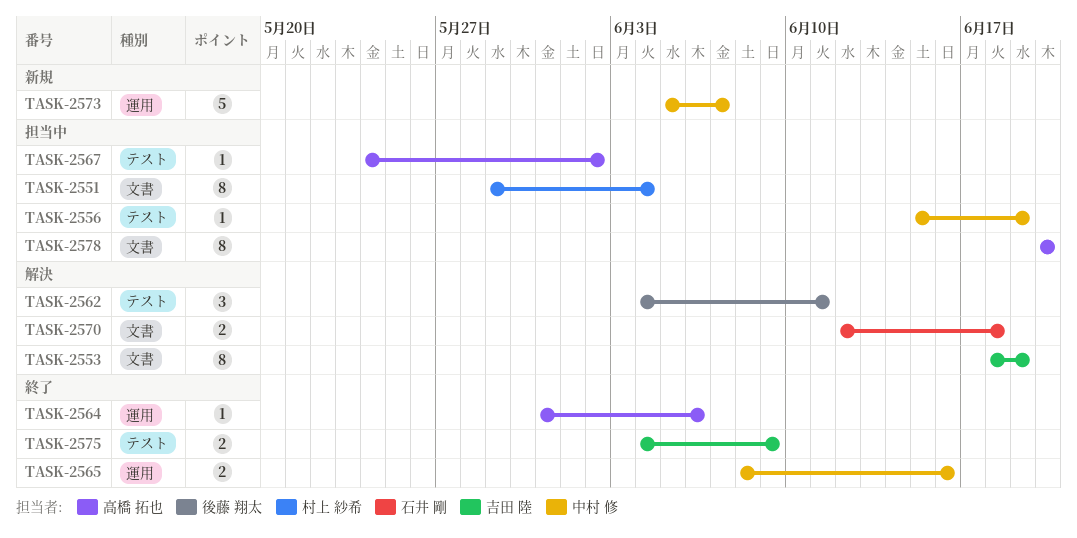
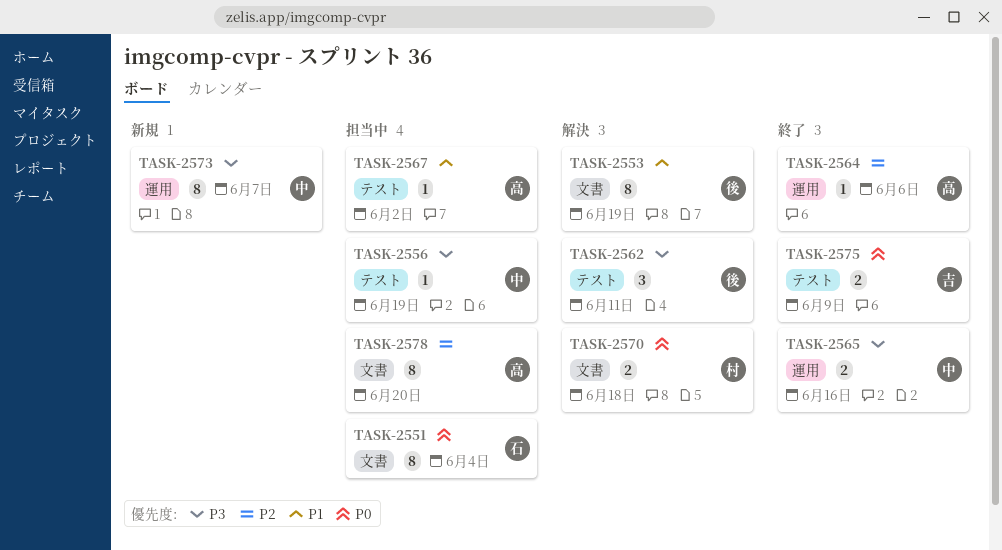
TASK-2551, owner: 村上 紗希 -> 石井 剛
TASK-2553, owner: 吉田 陸 -> 後藤 翔太
TASK-2570, owner: 石井 剛 -> 村上 紗希
TASK-2573, estimate: 5 -> 8

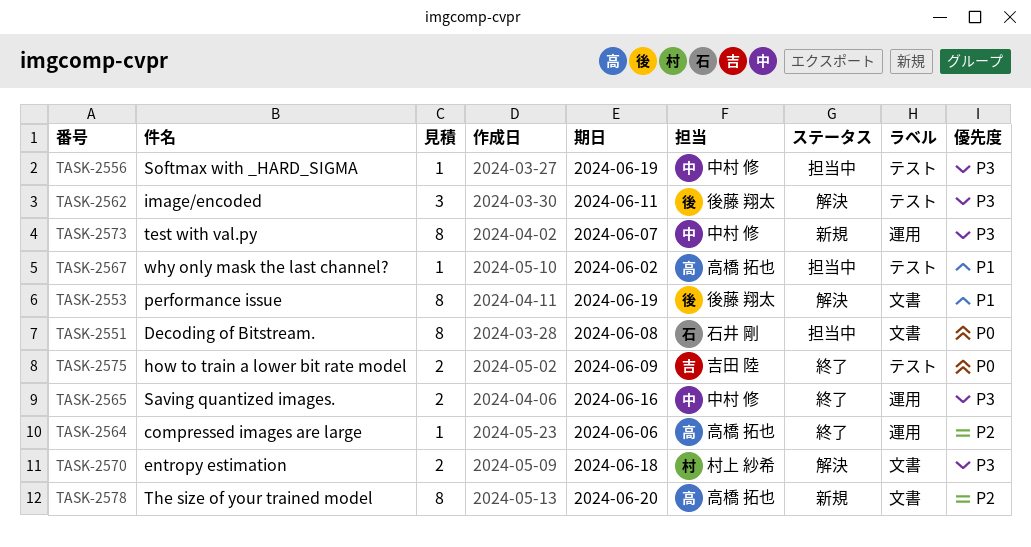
TASK-2551, due: Jun 4 -> Jun 8
TASK-2570, priority: P0 -> P3
TASK-2578, status: 担当中 -> 新規

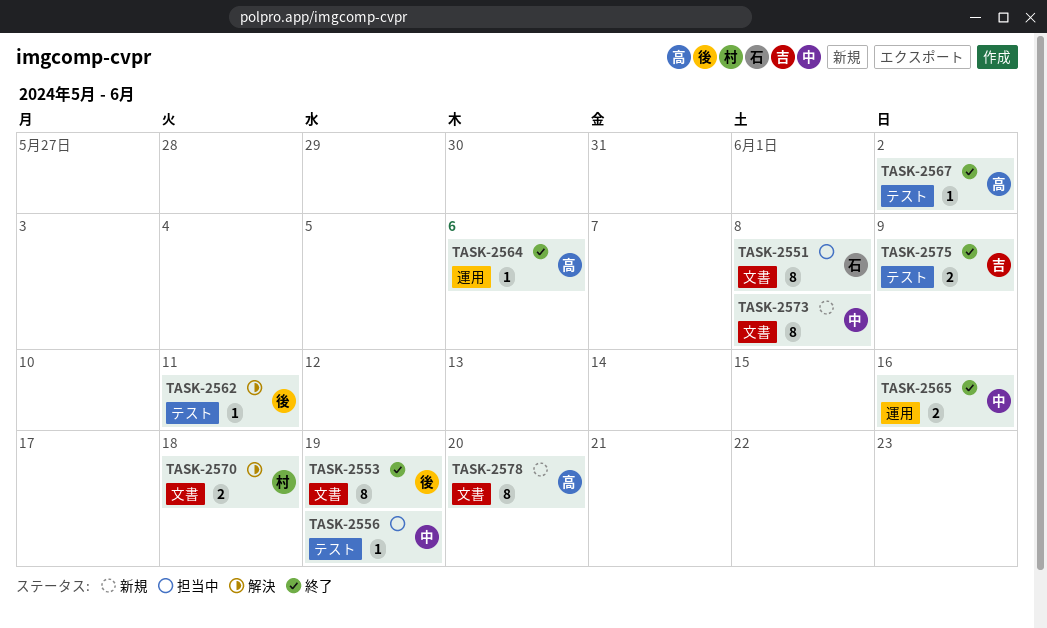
TASK-2553, status: 解決 -> 終了
TASK-2562, estimate: 3 -> 1
TASK-2567, status: 担当中 -> 終了
TASK-2573, label: 運用 -> 文書
TASK-2573, due: Jun 7 -> Jun 8

